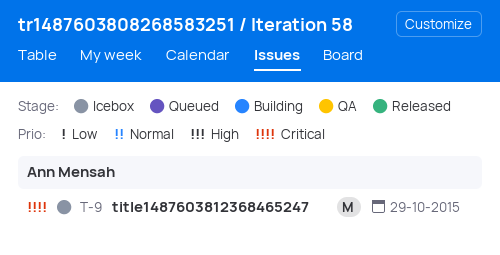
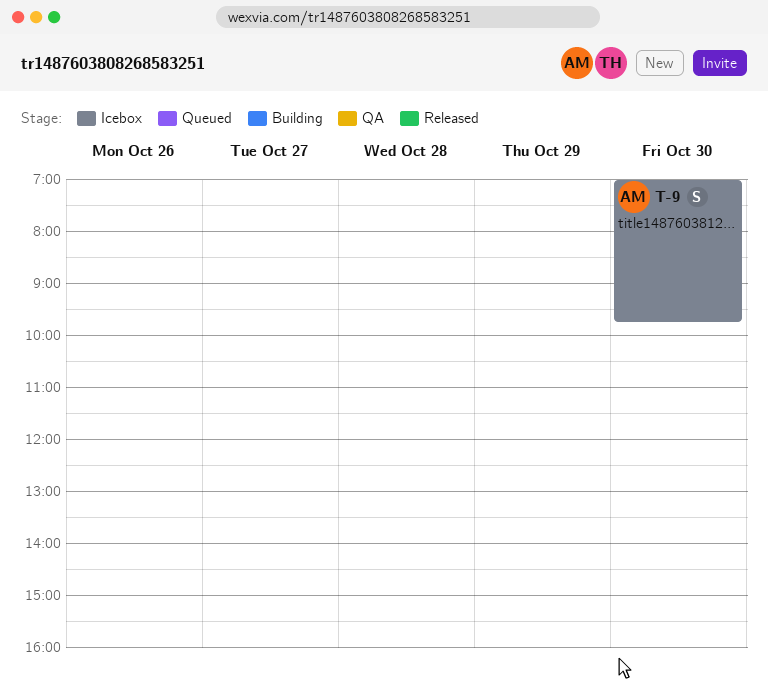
T-9, estimate: M -> S
T-9, day: Oct 29 -> Oct 30

